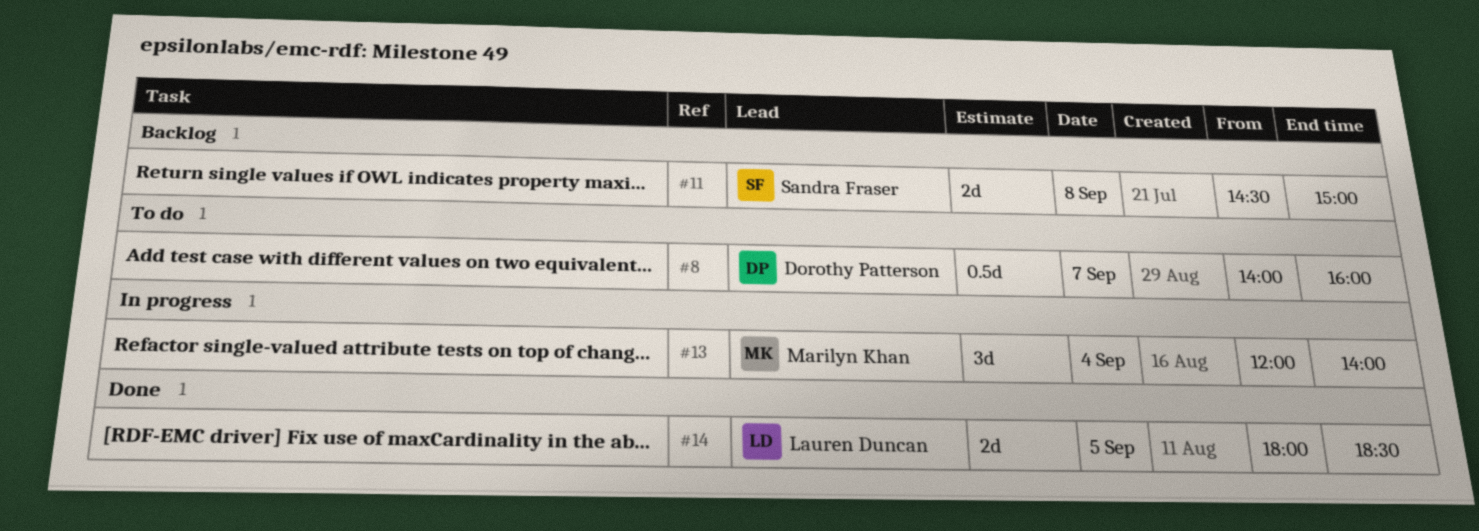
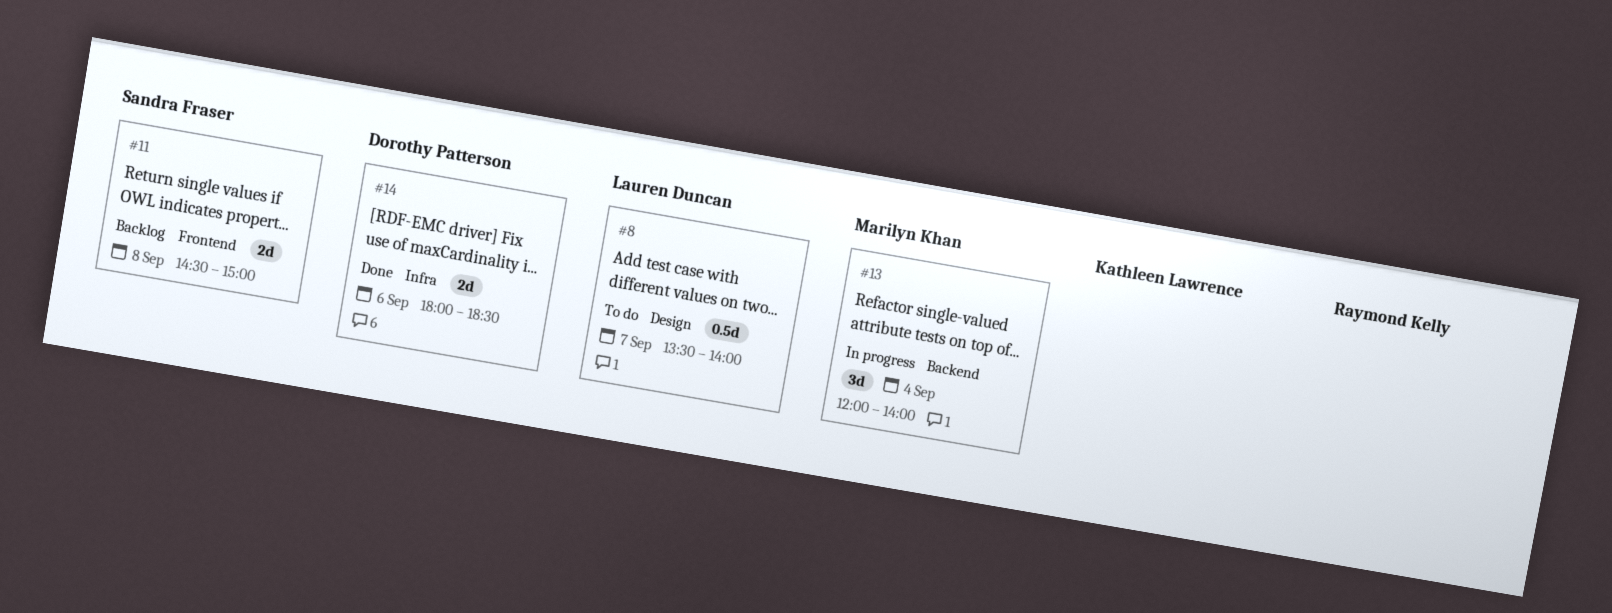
#8, owner: Dorothy Patterson -> Lauren Duncan
#8, begins: 14:00 -> 13:30
#8, ends: 16:00 -> 14:00
#14, owner: Lauren Duncan -> Dorothy Patterson
#14, day: Sep 5 -> Sep 6

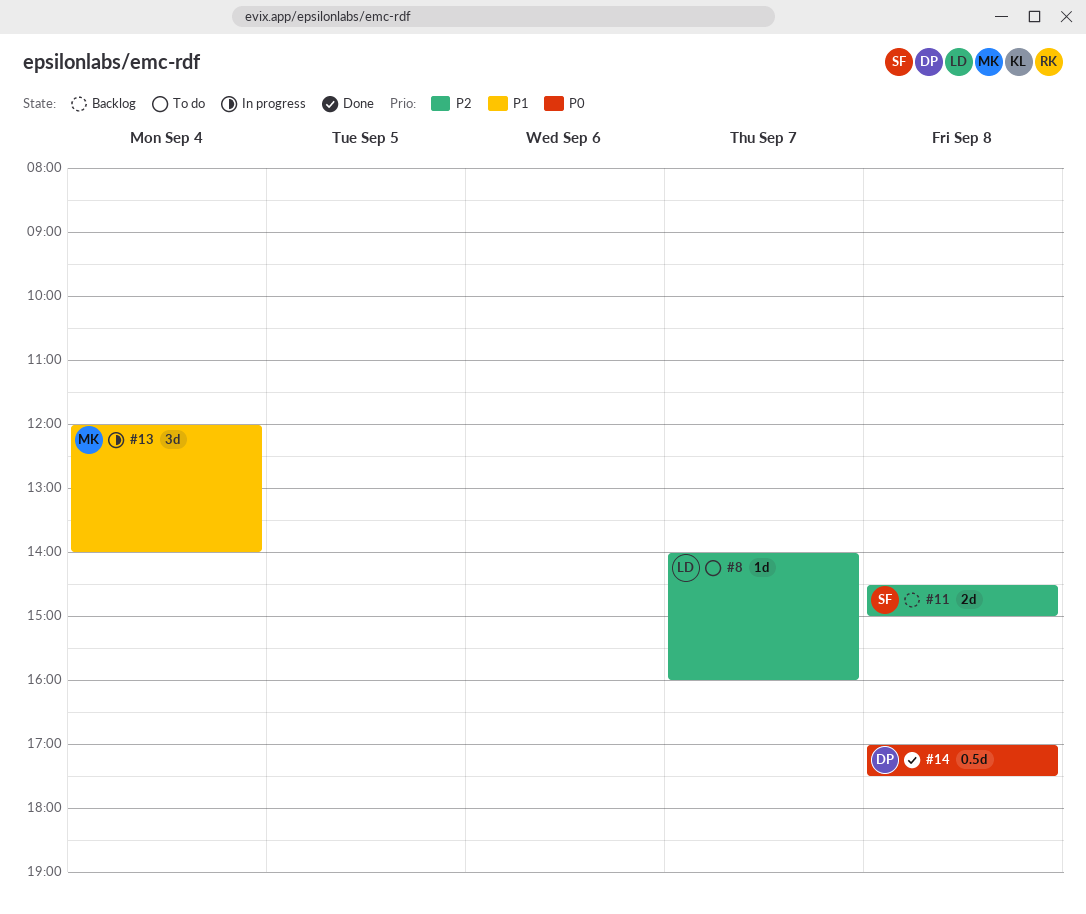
#8, estimate: 0.5d -> 1d
#8, begins: 13:30 -> 14:00
#8, ends: 14:00 -> 16:00
#14, estimate: 2d -> 0.5d
#14, day: Sep 6 -> Sep 8
#14, begins: 18:00 -> 17:00
#14, ends: 18:30 -> 17:30

